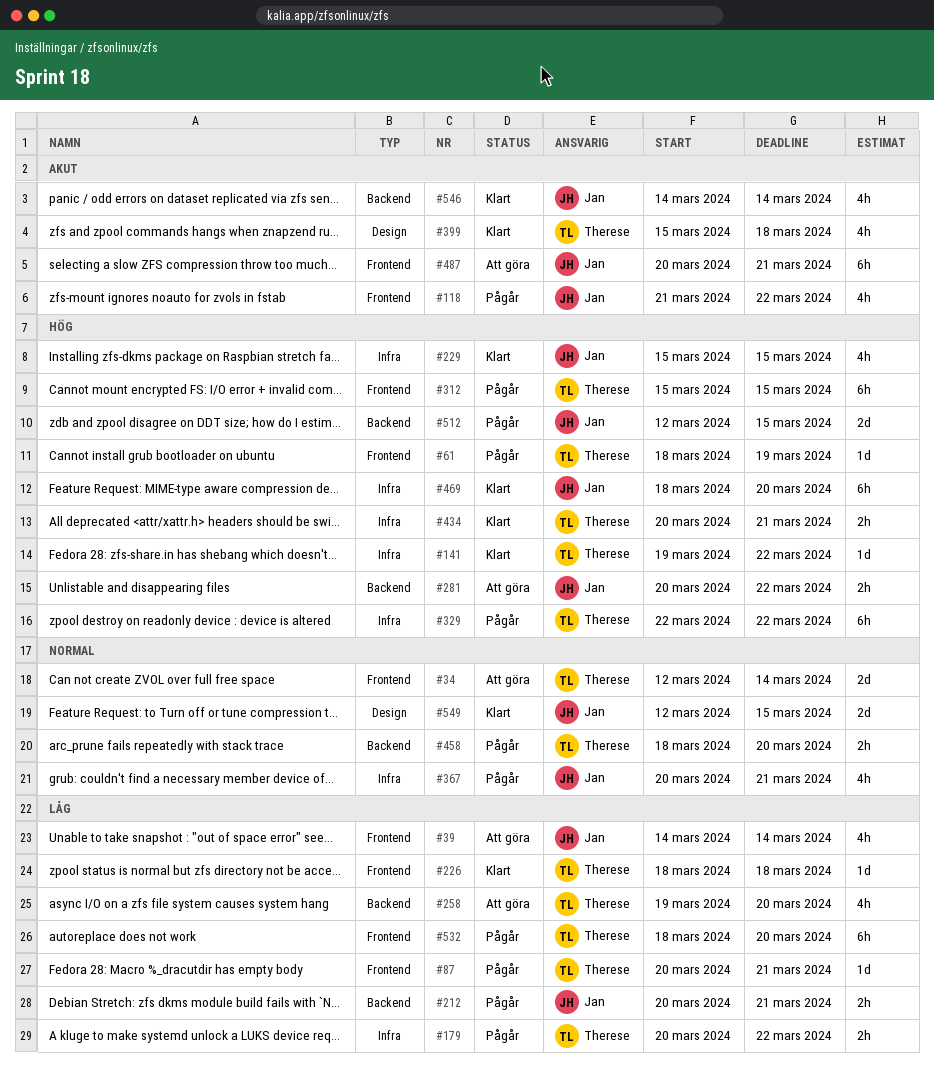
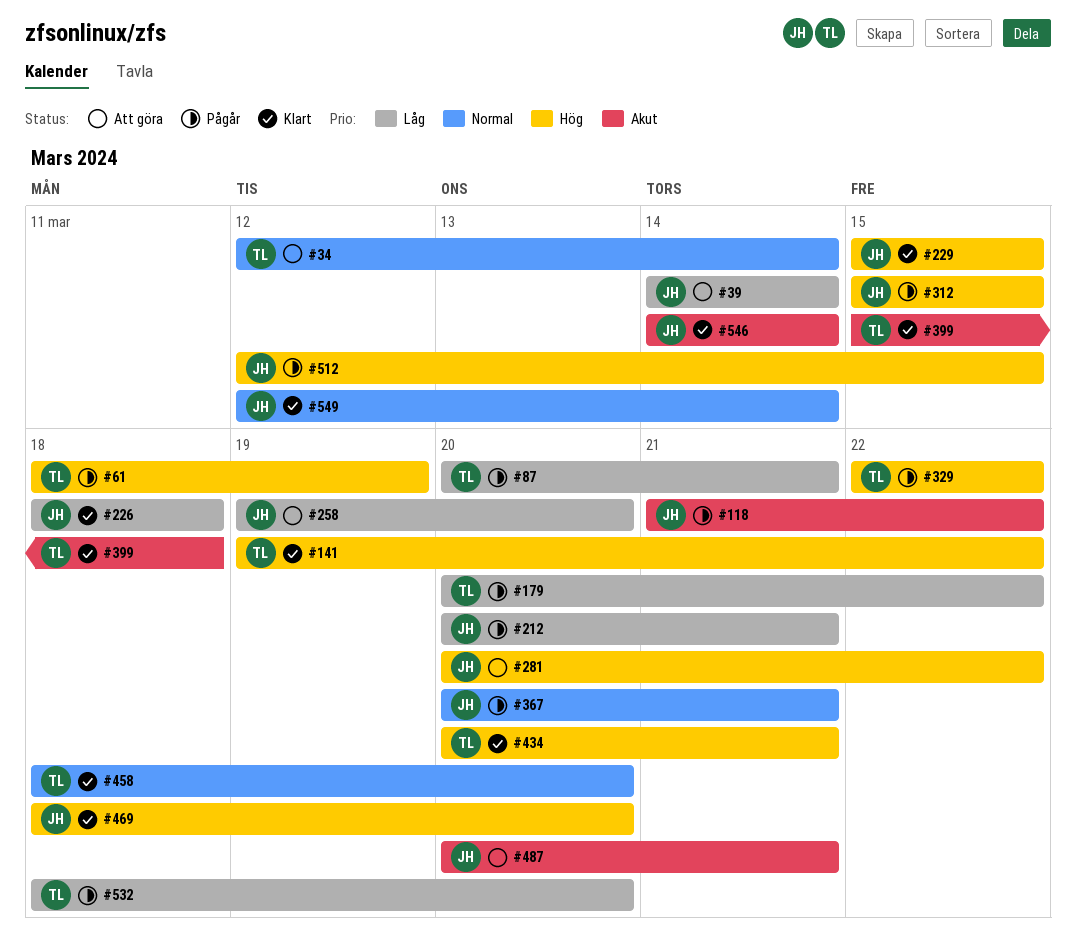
#226, owner: Therese -> Jan
#258, owner: Therese -> Jan
#312, owner: Therese -> Jan
#458, status: Pågår -> Klart
#549, due: Mar 15 -> Mar 14

